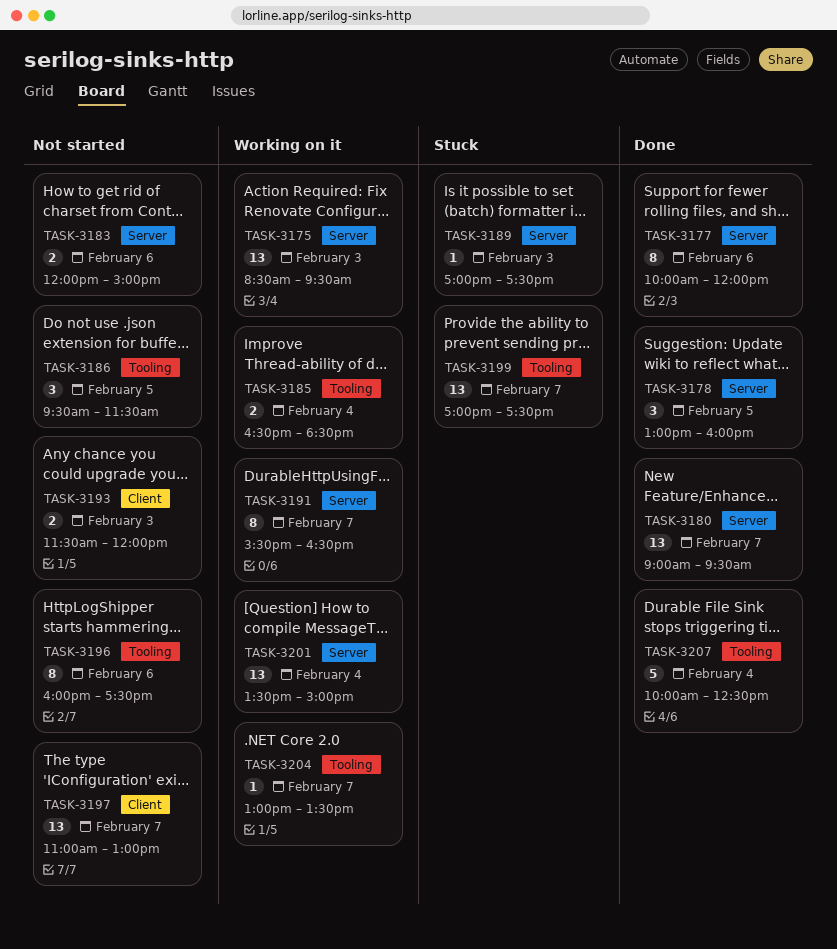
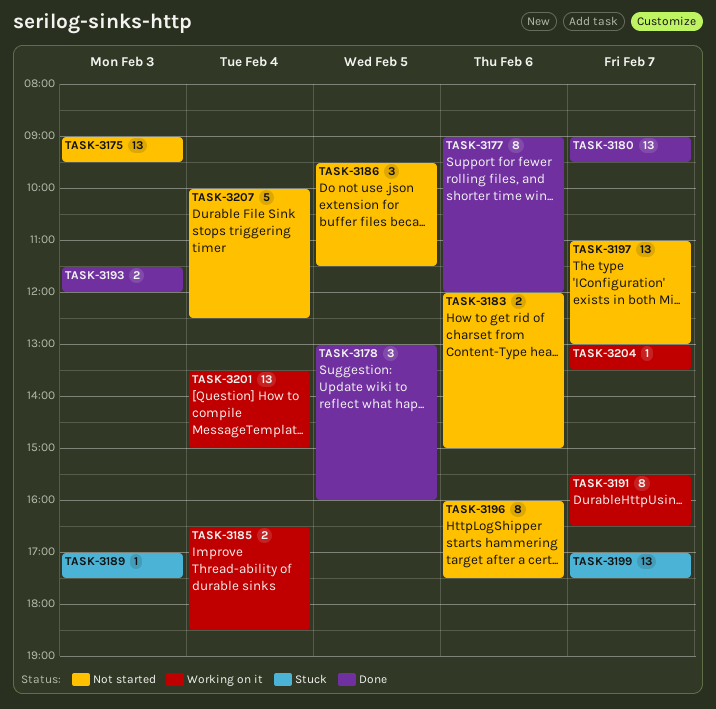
TASK-3175, status: Working on it -> Not started
TASK-3175, begins: 08:30 -> 09:00
TASK-3177, begins: 10:00 -> 09:00
TASK-3193, status: Not started -> Done
TASK-3207, status: Done -> Not started

